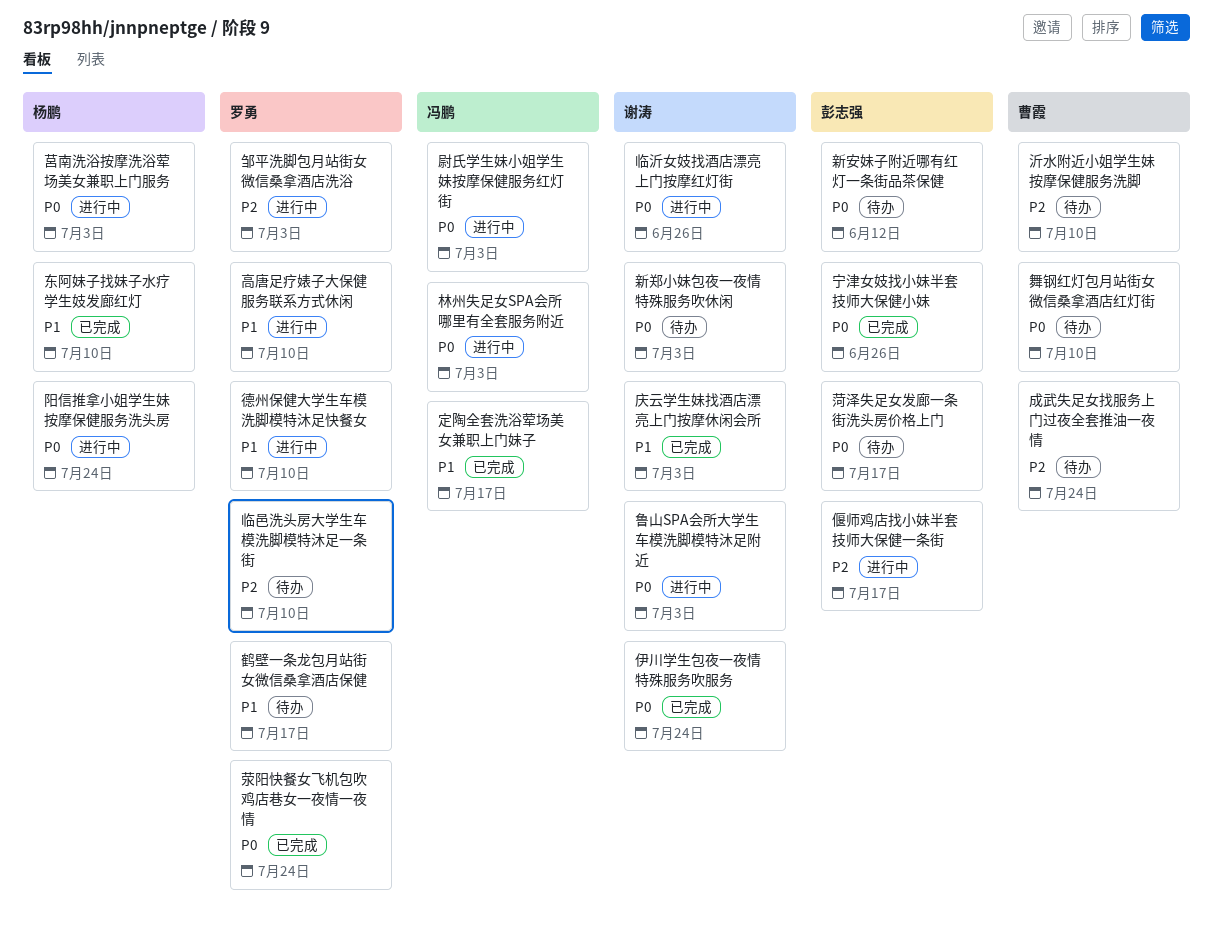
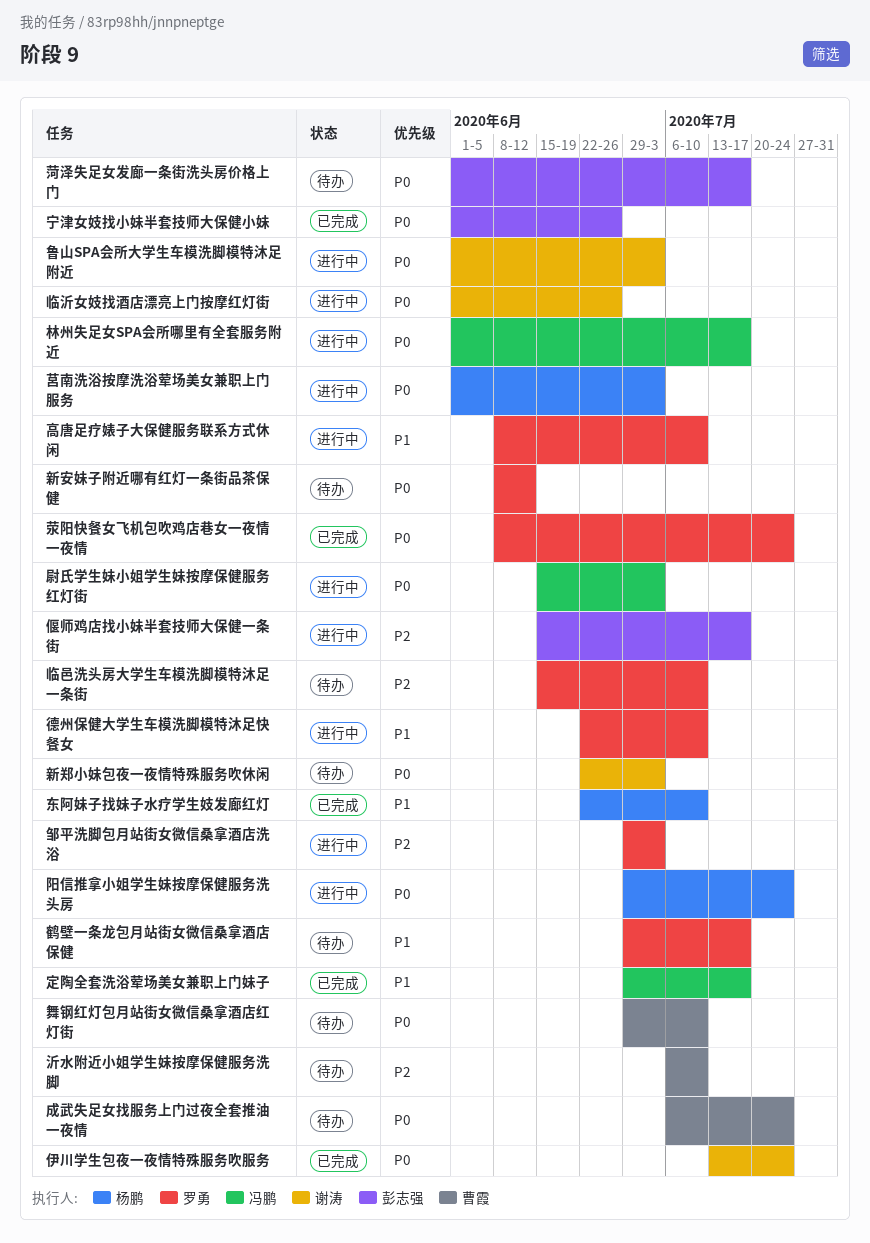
庆云学生妹找酒店漂亮上门按摩休闲会所: present -> none
成武失足女找服务上门过夜全套推油一夜情, priority: P2 -> P0
新安妹子附近哪有红灯一条街品茶保健, owner: 彭志强 -> 罗勇
林州失足女SPA会所哪里有全套服务附近, due: Jul 3 -> Jul 17

